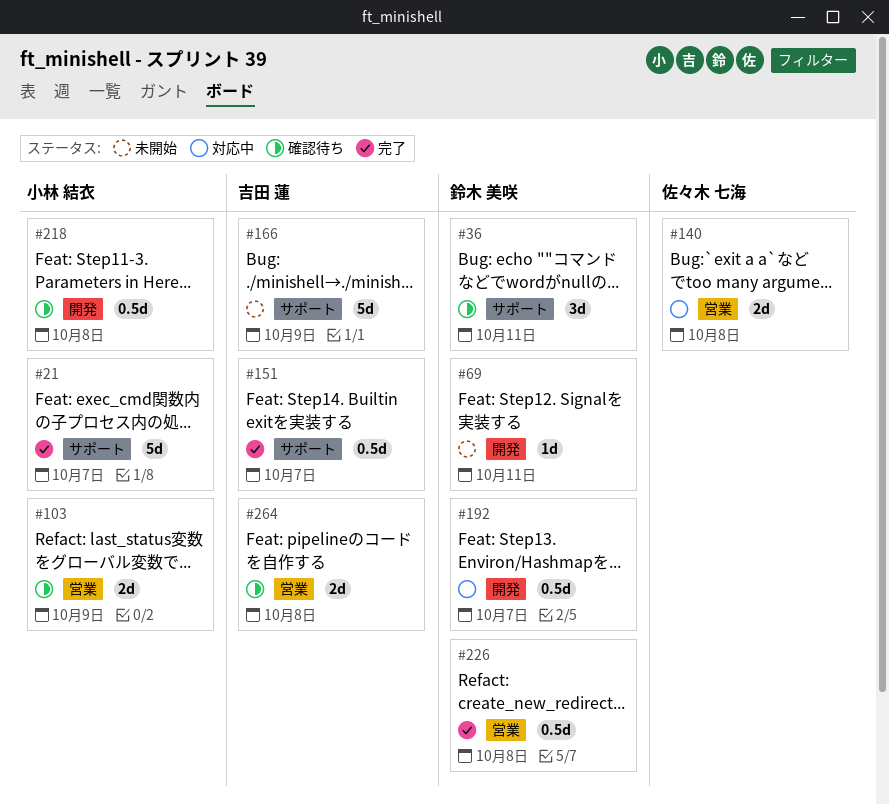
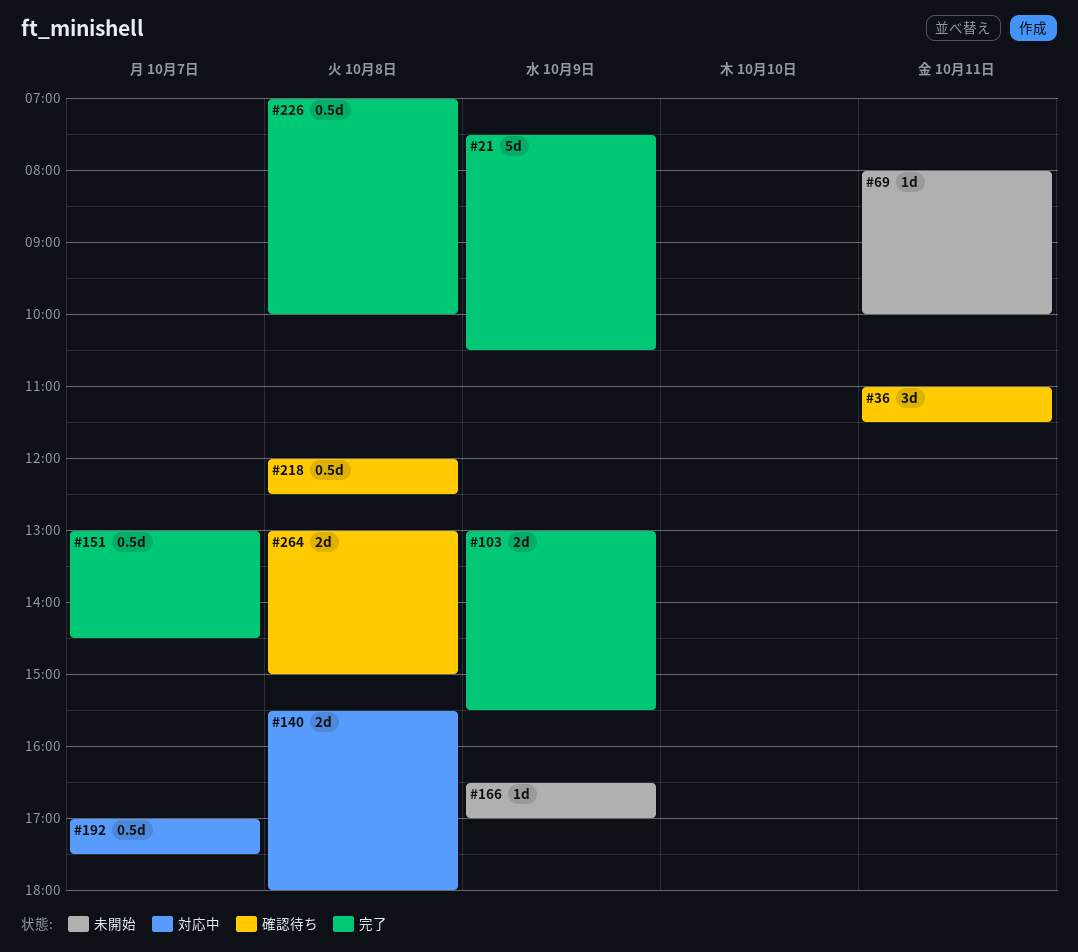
#21, day: Oct 7 -> Oct 9
#103, status: 確認待ち -> 完了
#166, estimate: 5d -> 1d

